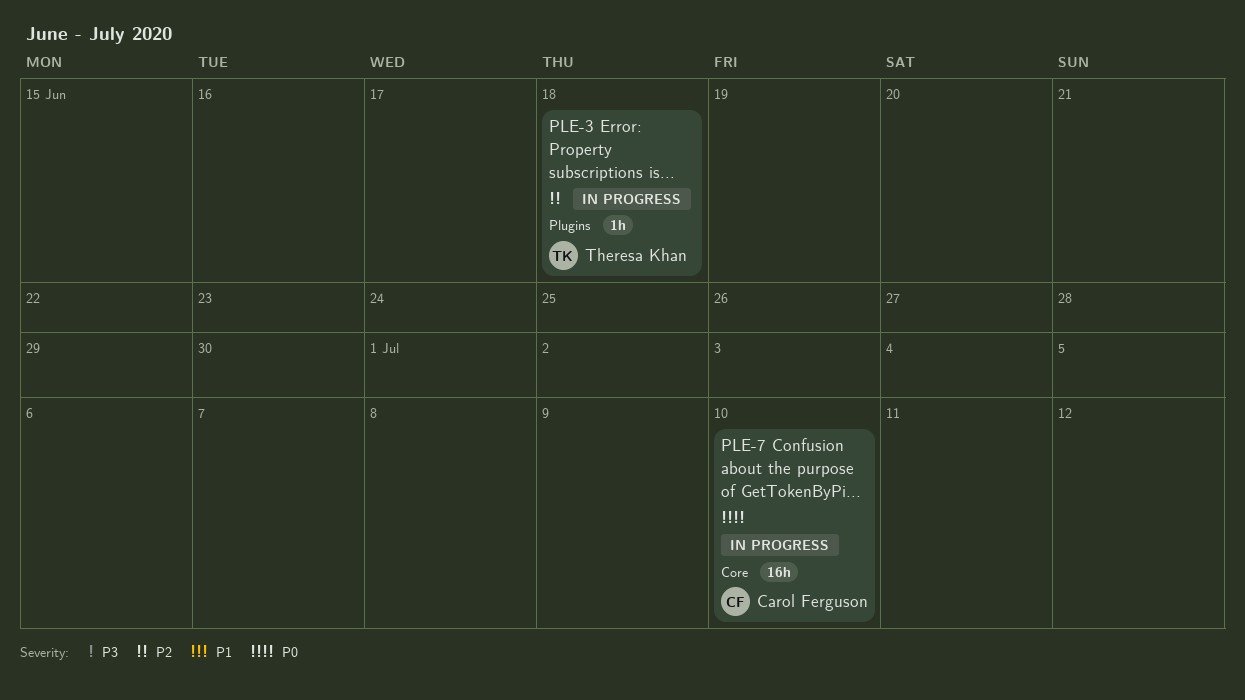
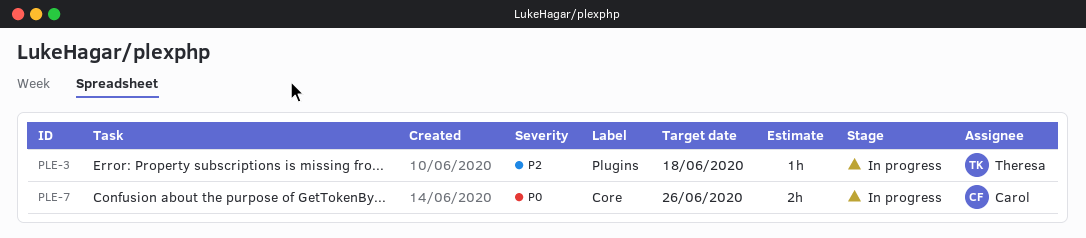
PLE-7, estimate: 16h -> 2h
PLE-7, due: Jul 10 -> Jun 26

